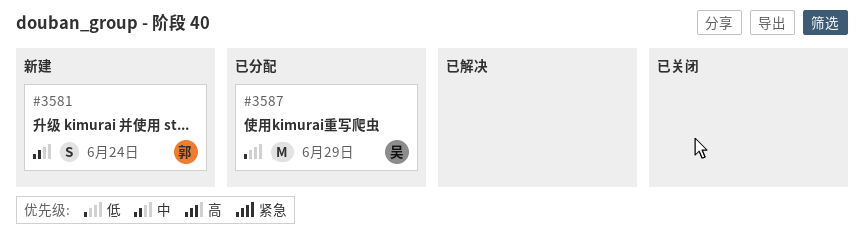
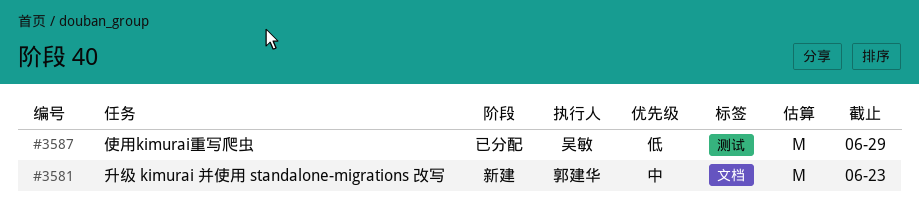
#3581, estimate: S -> M
#3581, due: Jun 24 -> Jun 23

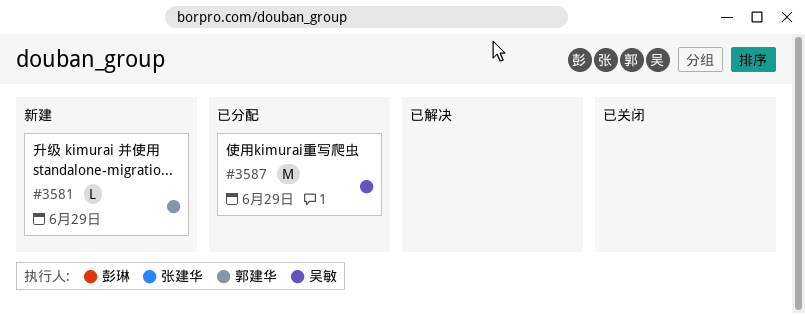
#3581, estimate: M -> L
#3581, due: Jun 23 -> Jun 29

